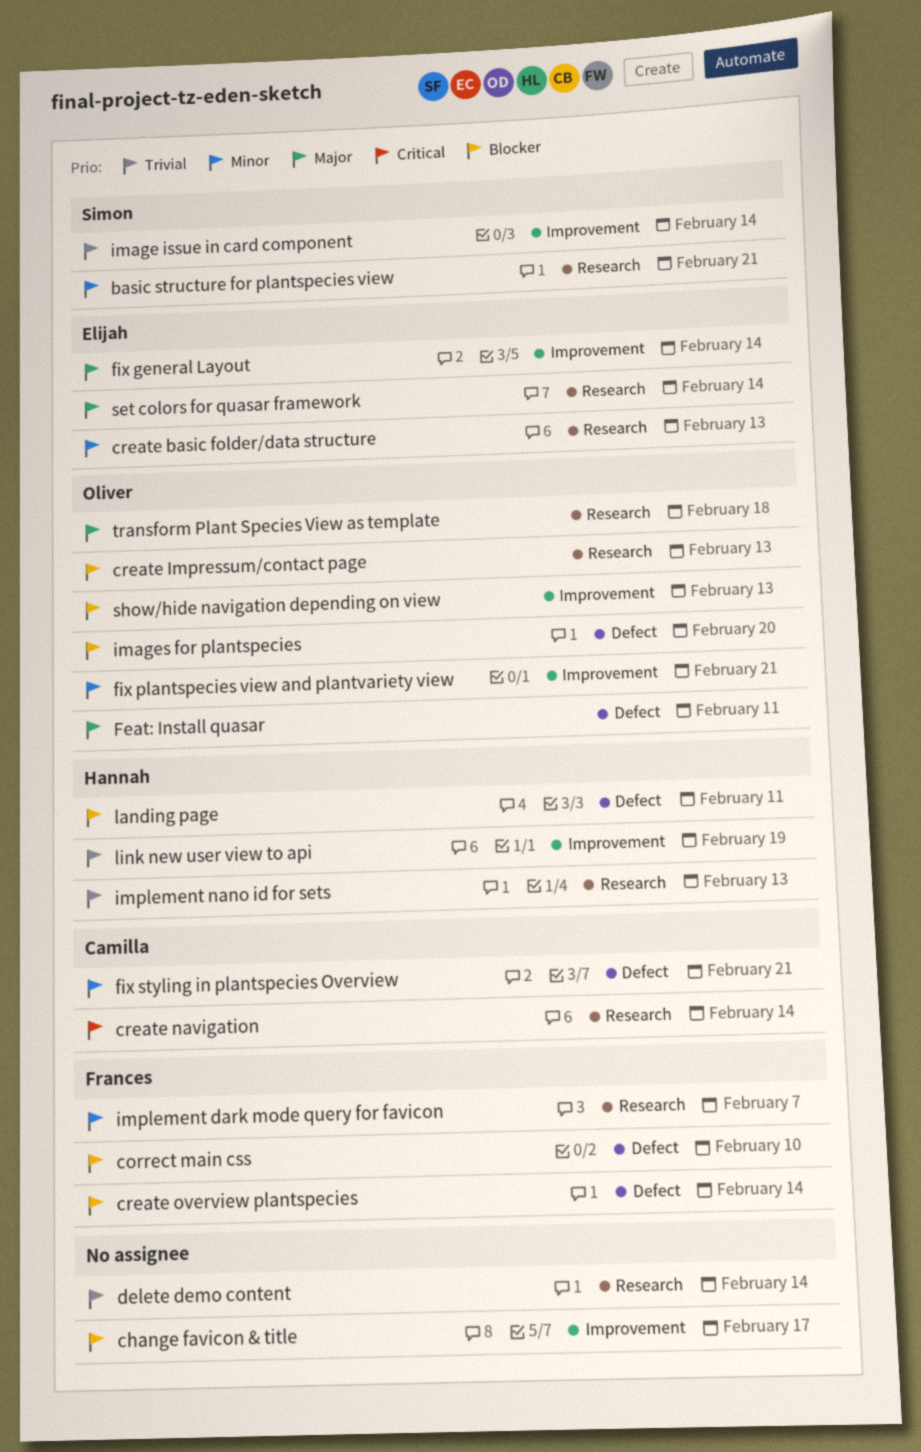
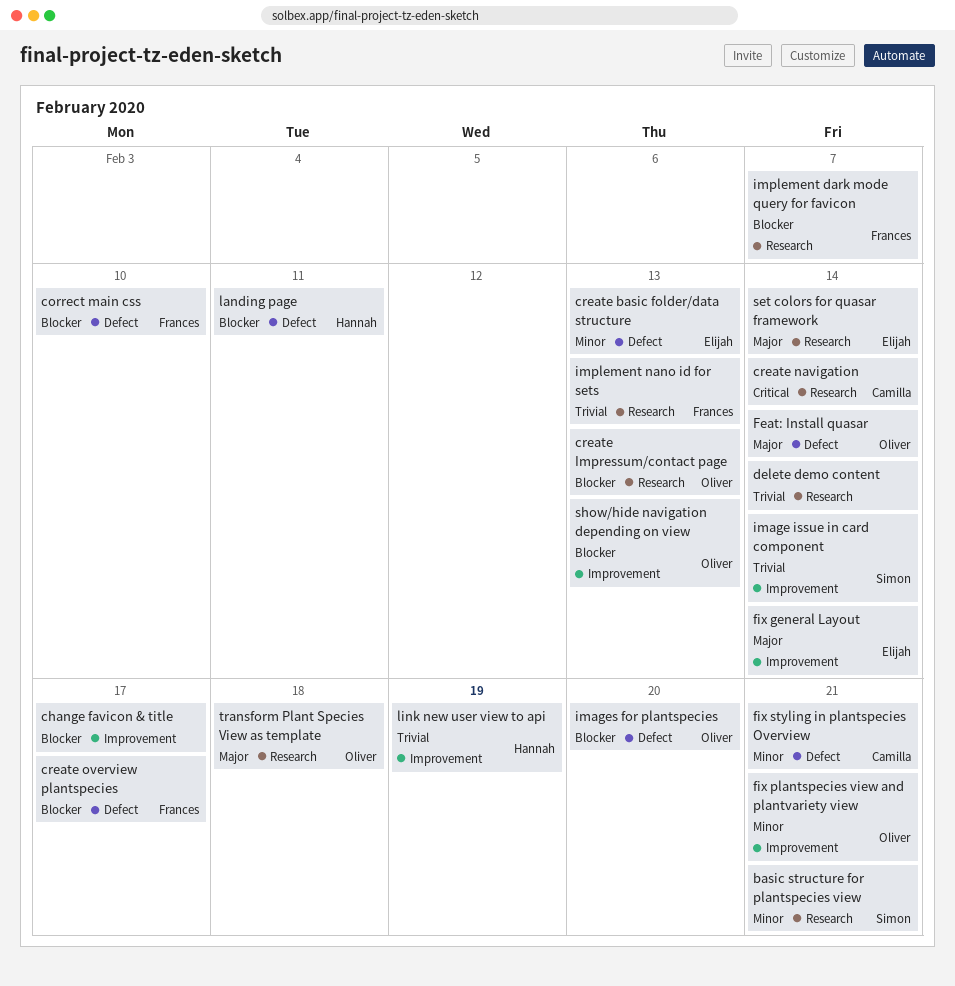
create basic folder/data structure, label: Research -> Defect
create overview plantspecies, due: Feb 14 -> Feb 17
Feat: Install quasar, due: Feb 11 -> Feb 14
implement dark mode query for favicon, priority: Minor -> Blocker
implement nano id for sets, owner: Hannah -> Frances

